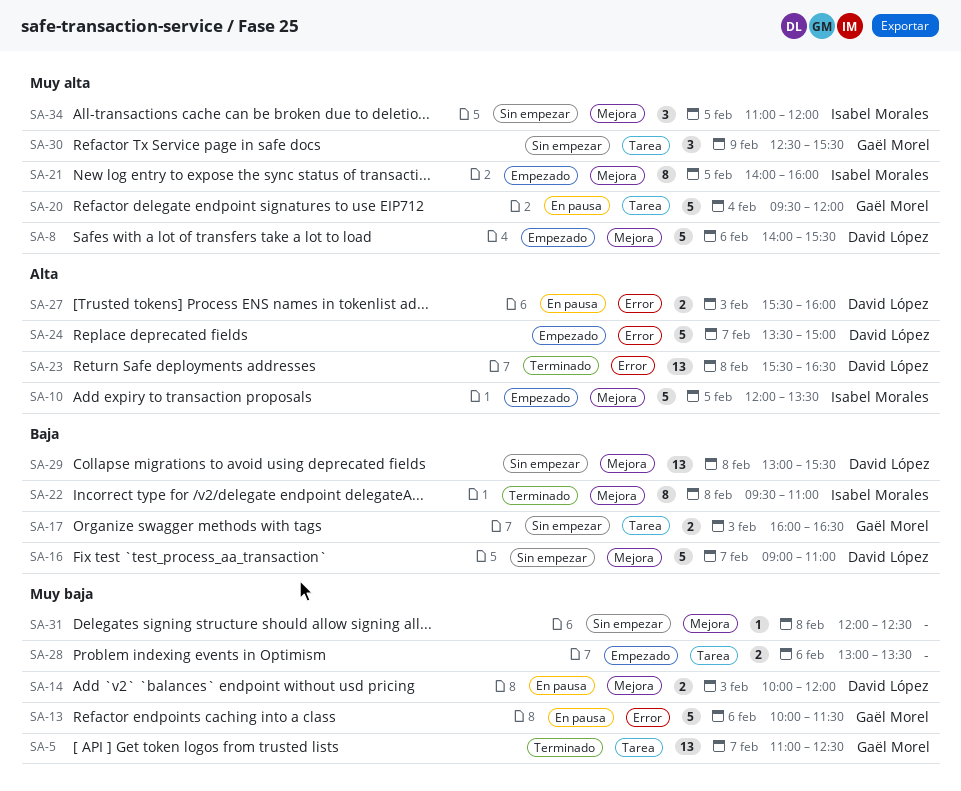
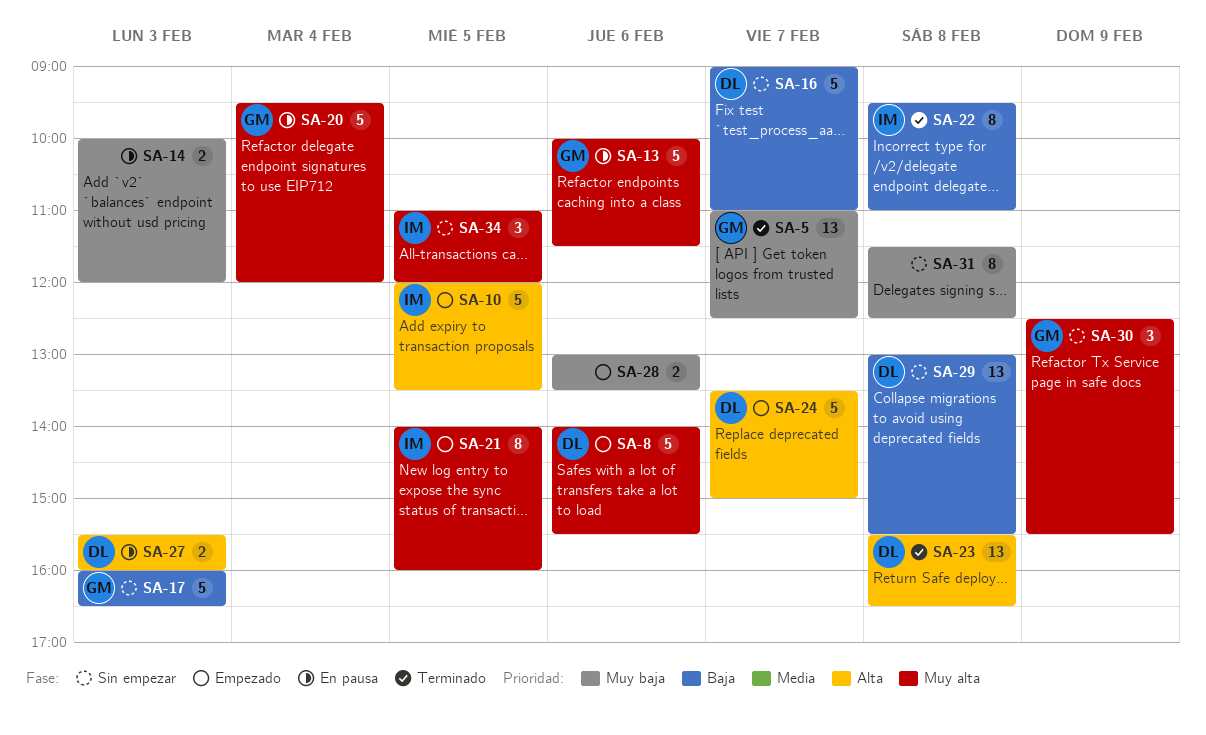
SA-13, priority: Muy baja -> Muy alta
SA-14, owner: David López -> none
SA-17, estimate: 2 -> 5
SA-31, estimate: 1 -> 8
SA-31, begins: 12:00 -> 11:30

